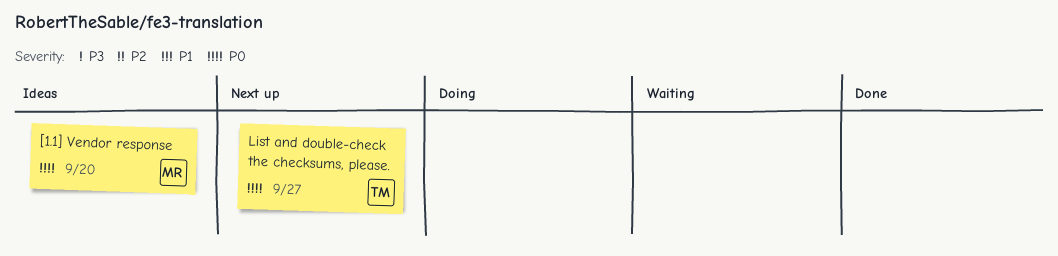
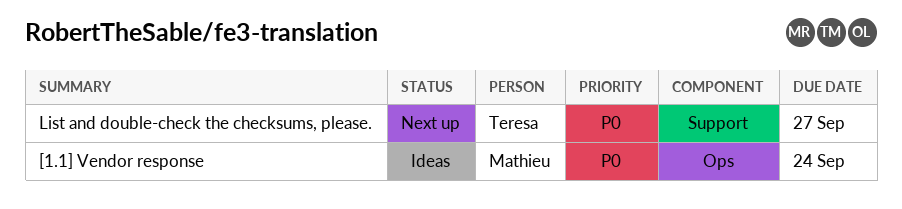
[1.1] Vendor response, due: Sep 20 -> Sep 24

